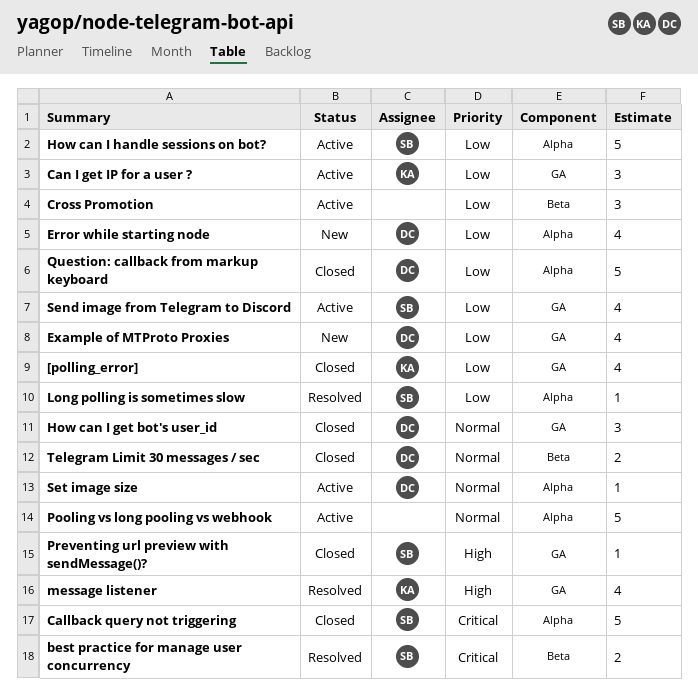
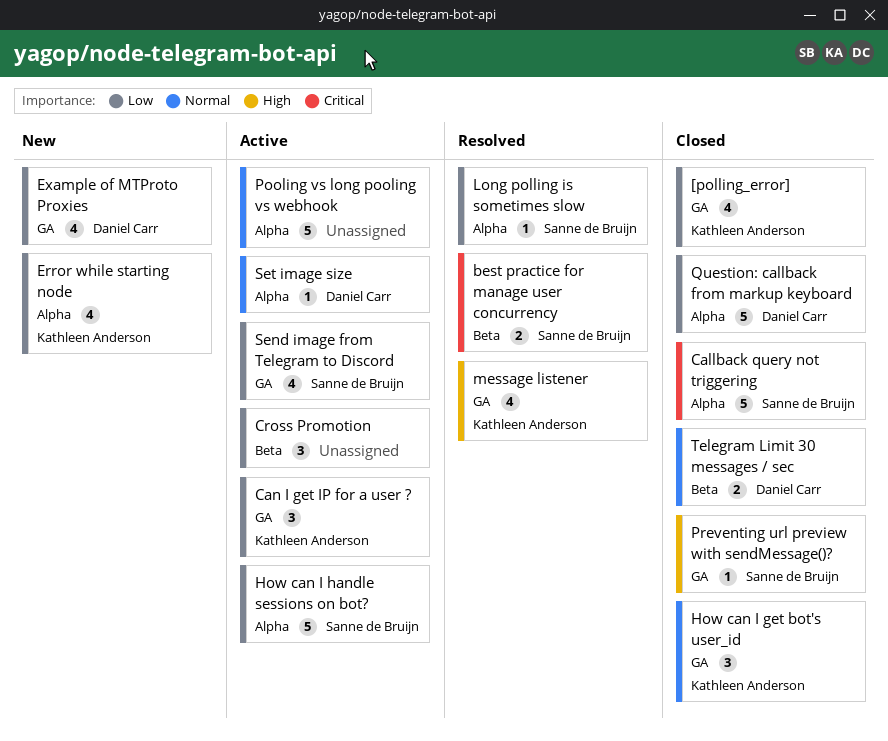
Error while starting node, owner: Daniel Carr -> Kathleen Anderson
How can I get bot's user_id, owner: Daniel Carr -> Kathleen Anderson

